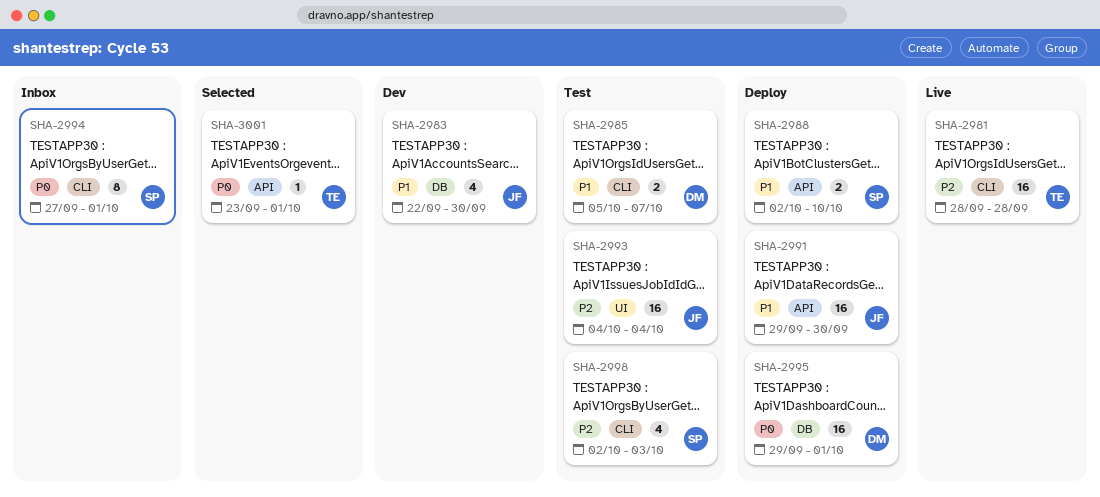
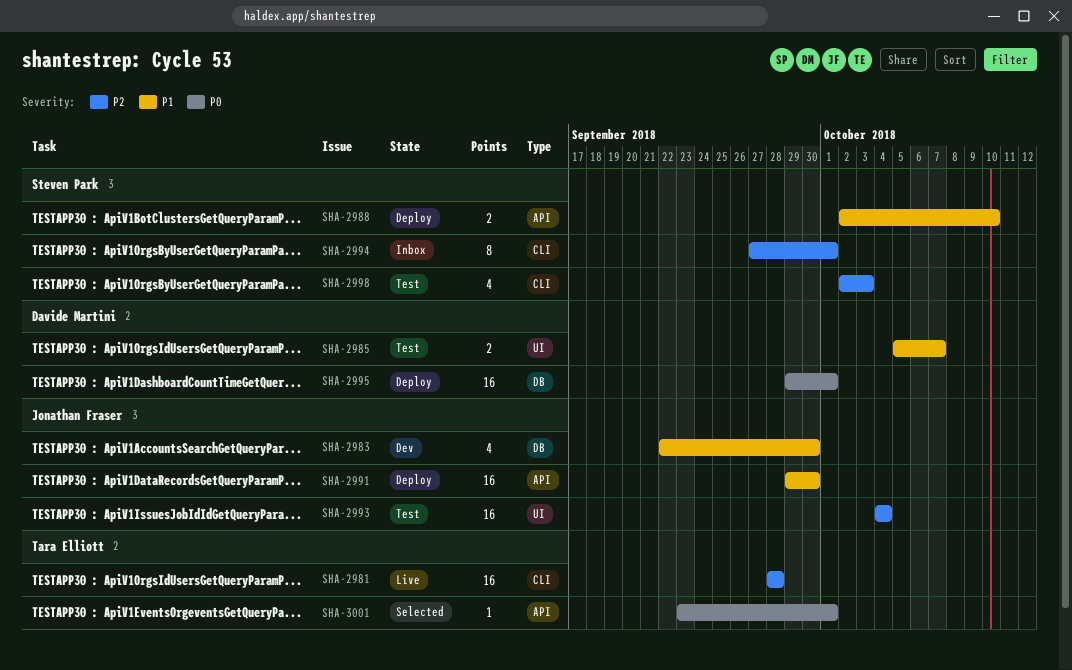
SHA-2985, label: CLI -> UI
SHA-2994, priority: P0 -> P2

